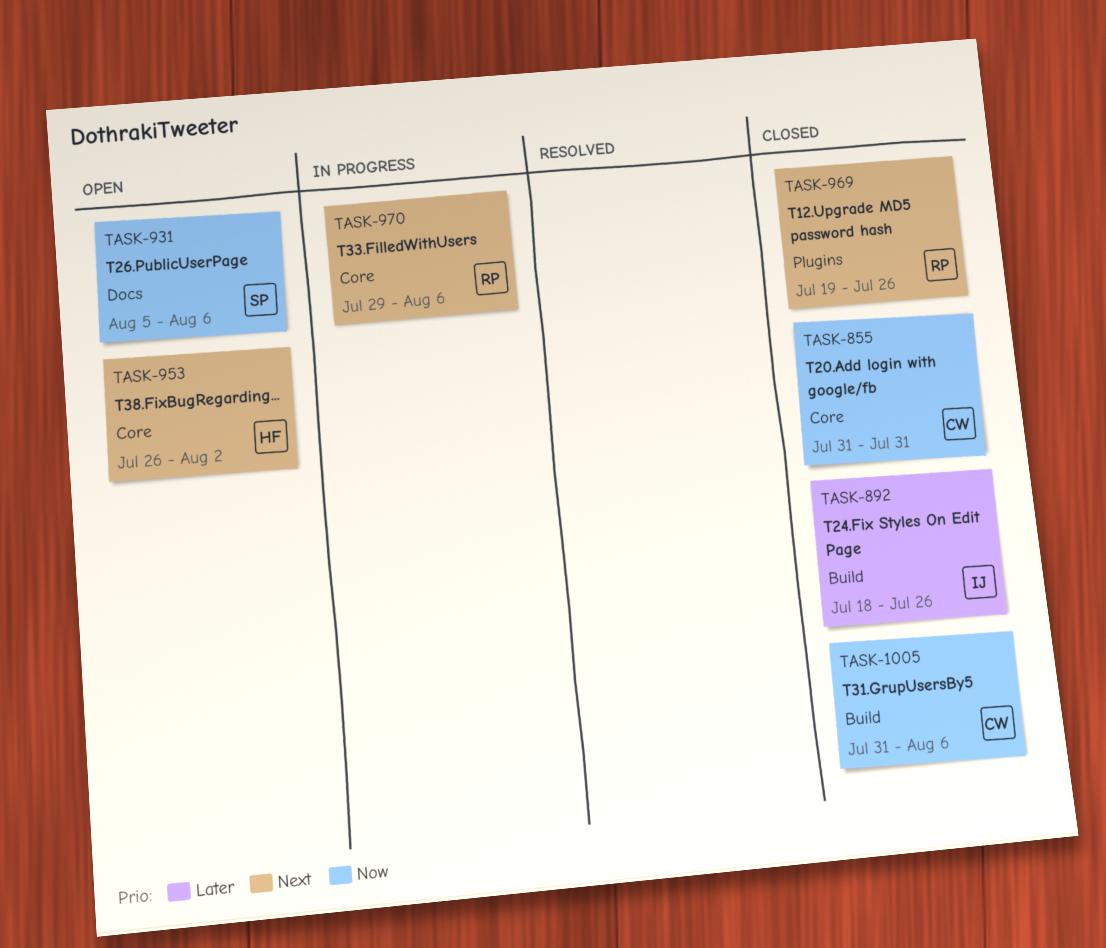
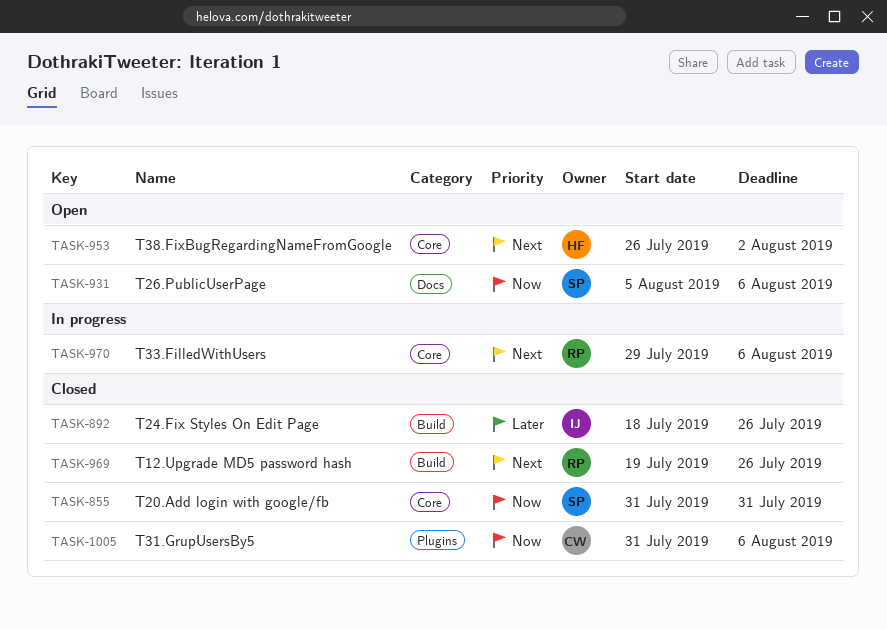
TASK-855, owner: CW -> SP
TASK-969, label: Plugins -> Build
TASK-1005, label: Build -> Plugins

